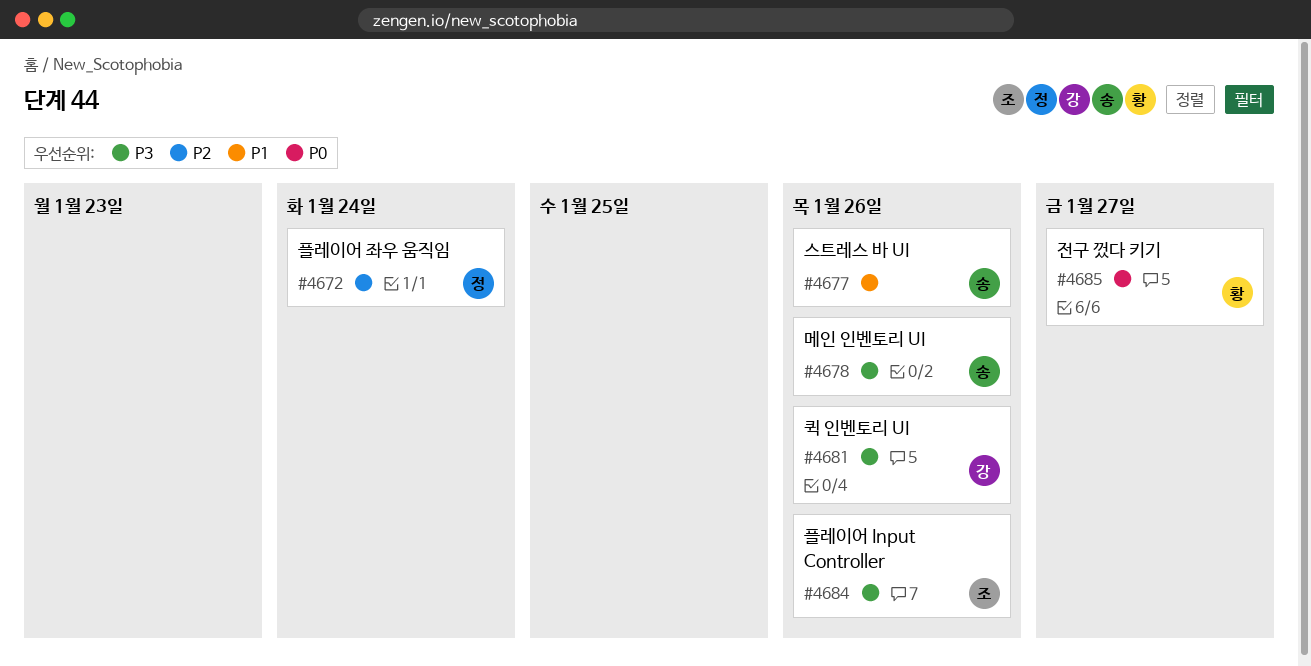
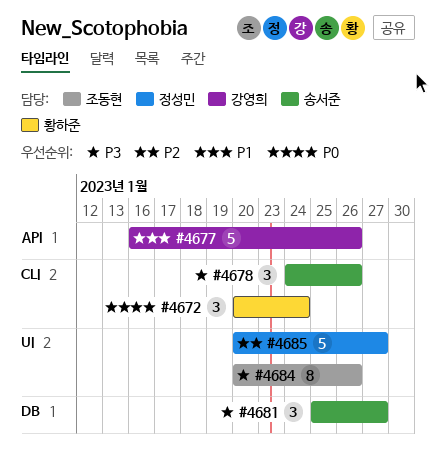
#4672, owner: 정성민 -> 황하준
#4672, priority: P2 -> P0
#4677, owner: 송서준 -> 강영희
#4681, owner: 강영희 -> 송서준
#4681, due: Jan 26 -> Jan 27
#4685, owner: 황하준 -> 정성민
#4685, priority: P0 -> P2

